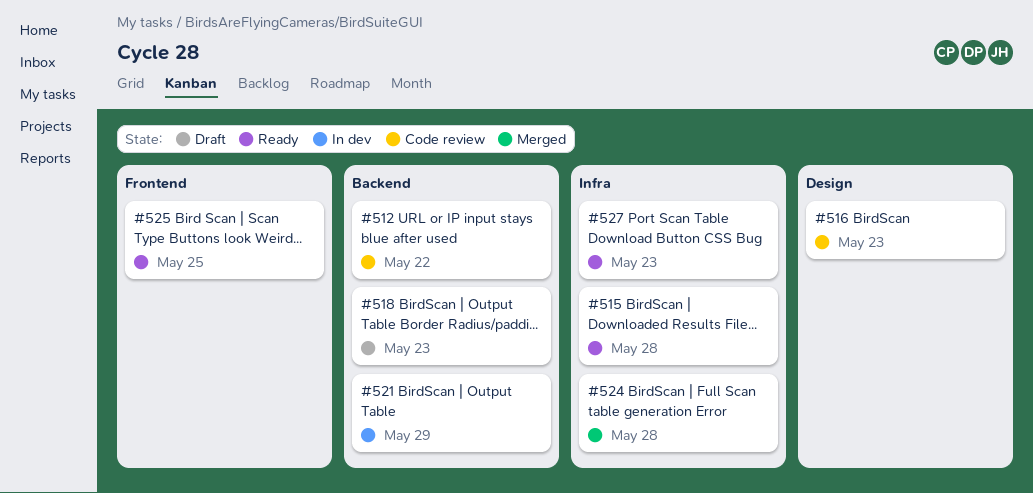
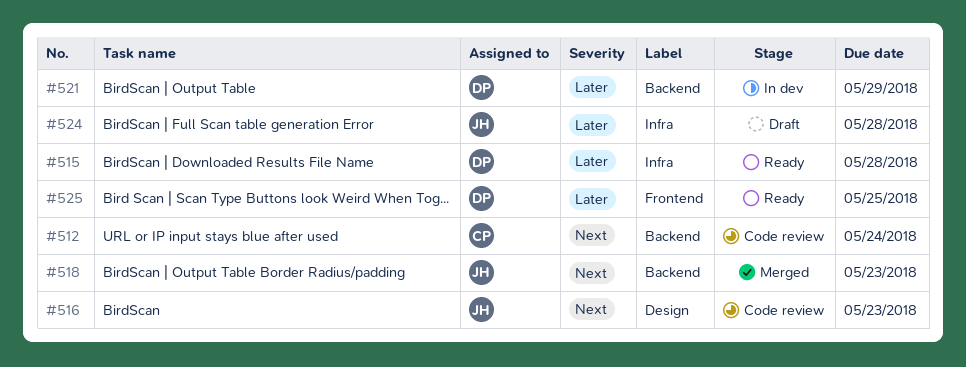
#512, due: May 22 -> May 24
#518, status: Draft -> Merged
#524, status: Merged -> Draft
#527: present -> none

